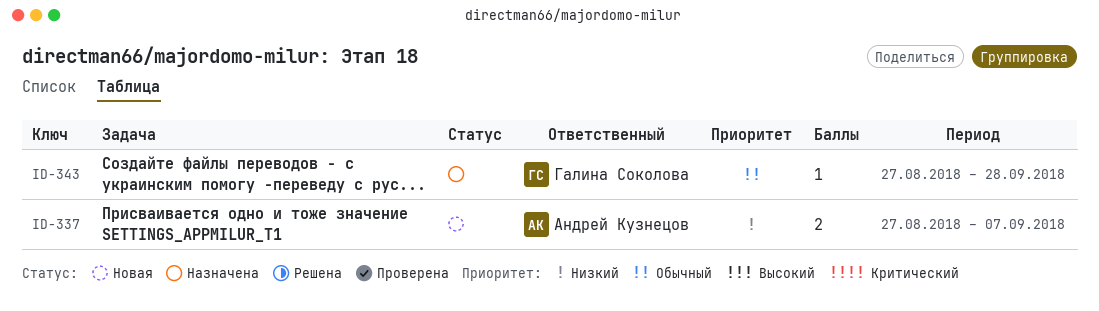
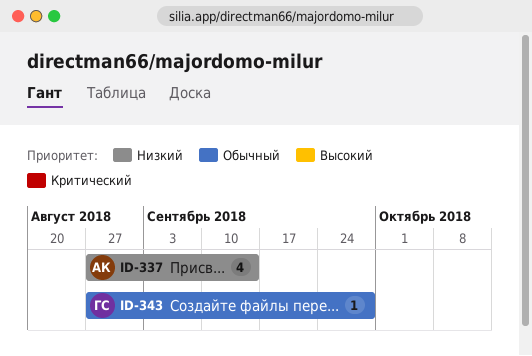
ID-337, estimate: 2 -> 4
ID-337, due: Sep 7 -> Sep 14

